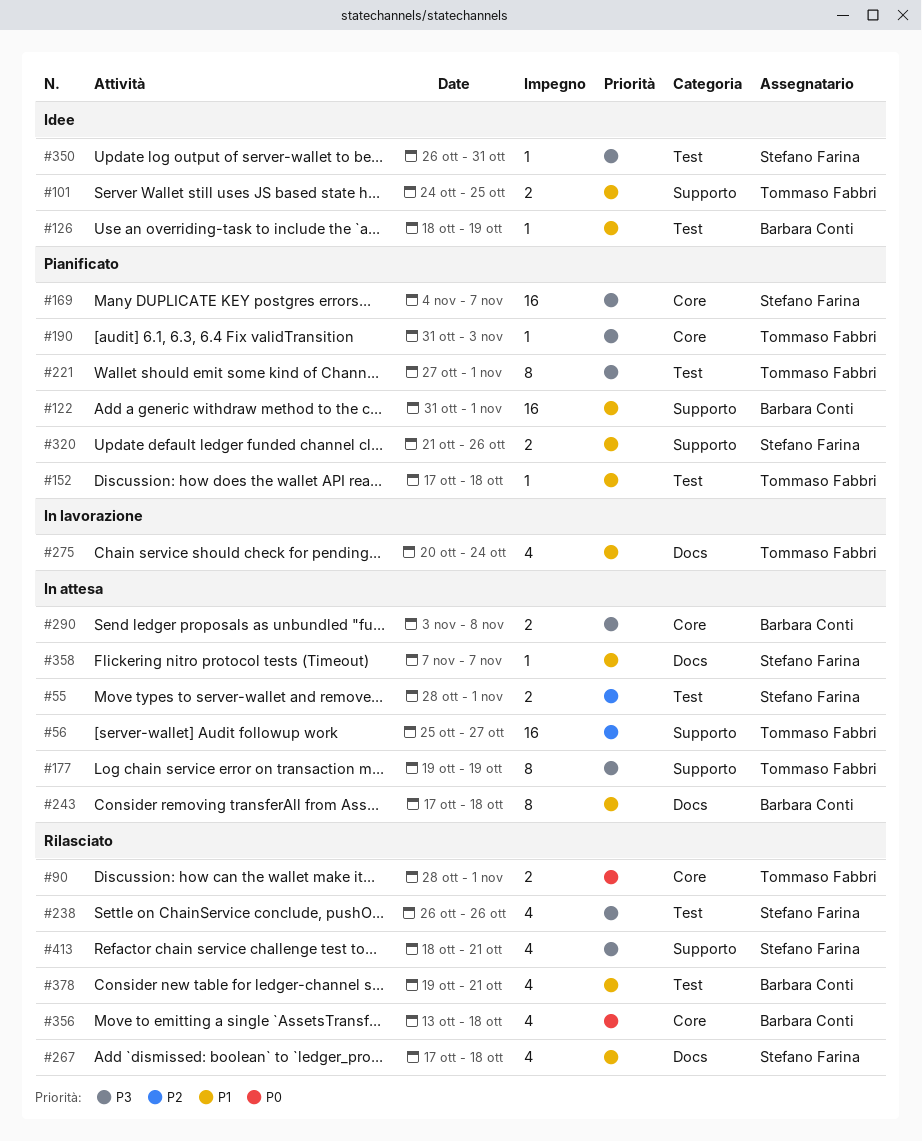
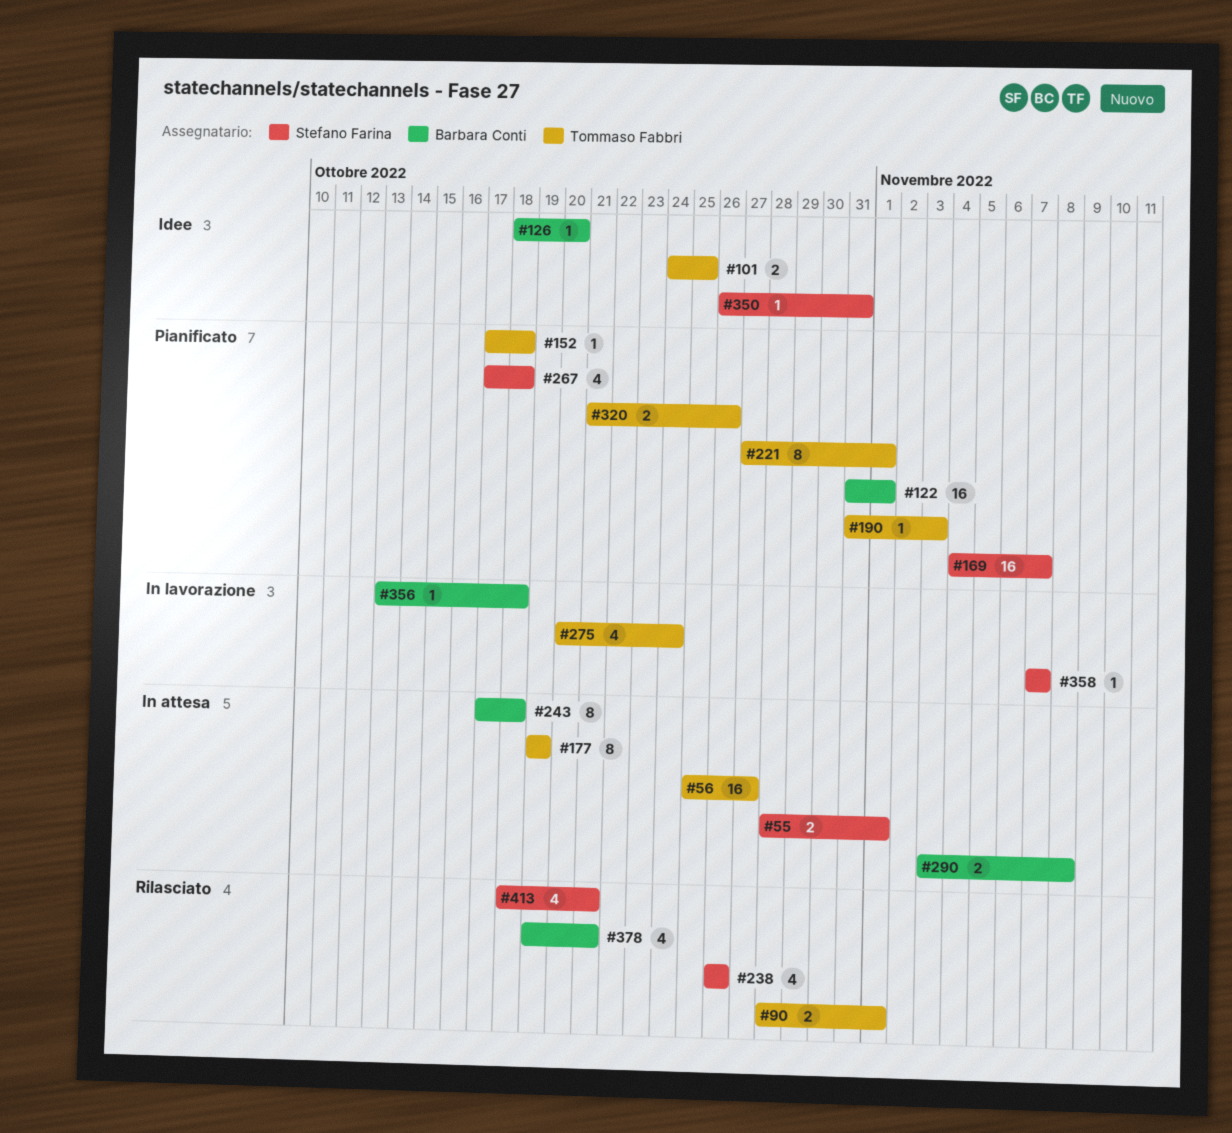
#126, due: Oct 19 -> Oct 20
#267, status: Rilasciato -> Pianificato
#320, owner: Stefano Farina -> Tommaso Fabbri
#356, status: Rilasciato -> In lavorazione
#356, estimate: 4 -> 1
#358, status: In attesa -> In lavorazione

